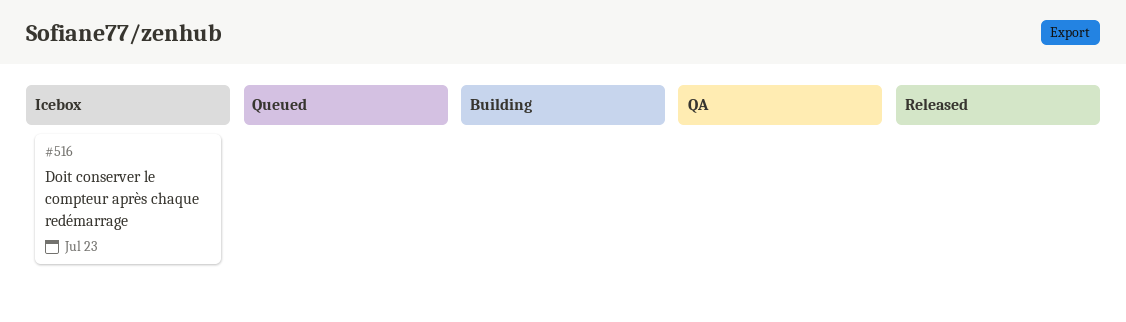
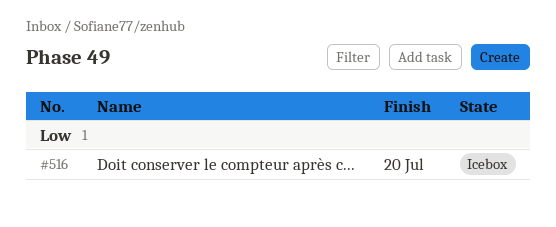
#516, due: Jul 23 -> Jul 20

